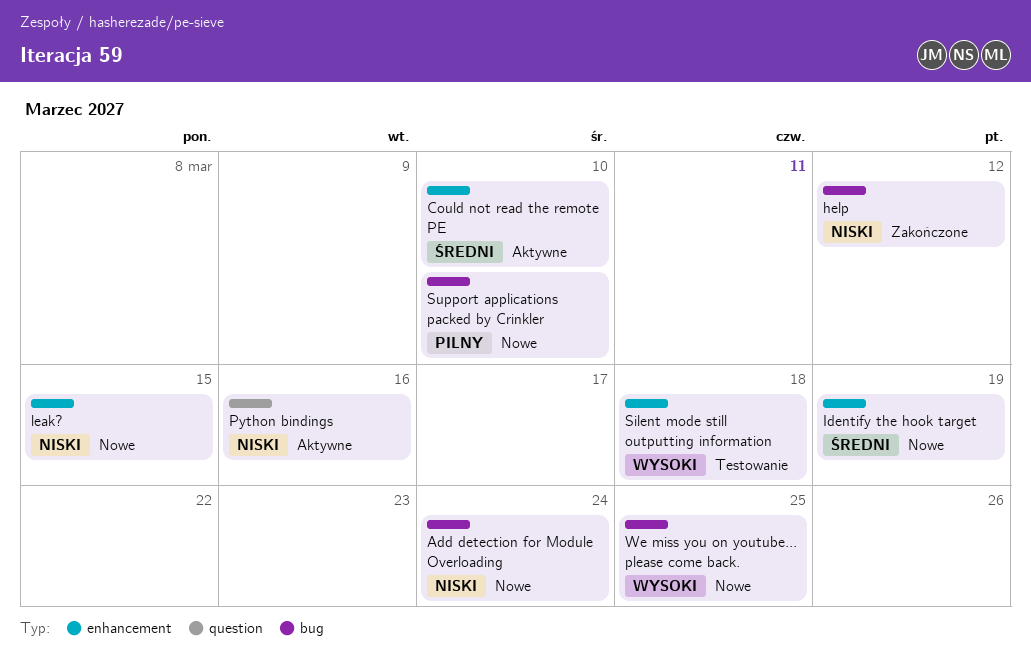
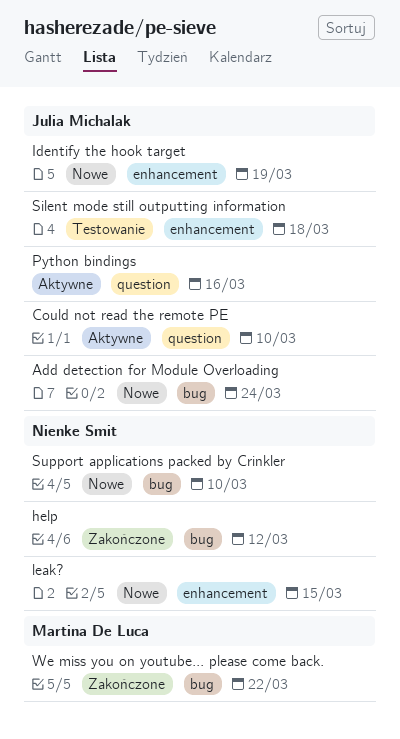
Could not read the remote PE, label: enhancement -> question
We miss you on youtube... please come back., status: Nowe -> Zakończone
We miss you on youtube... please come back., due: Mar 25 -> Mar 22

